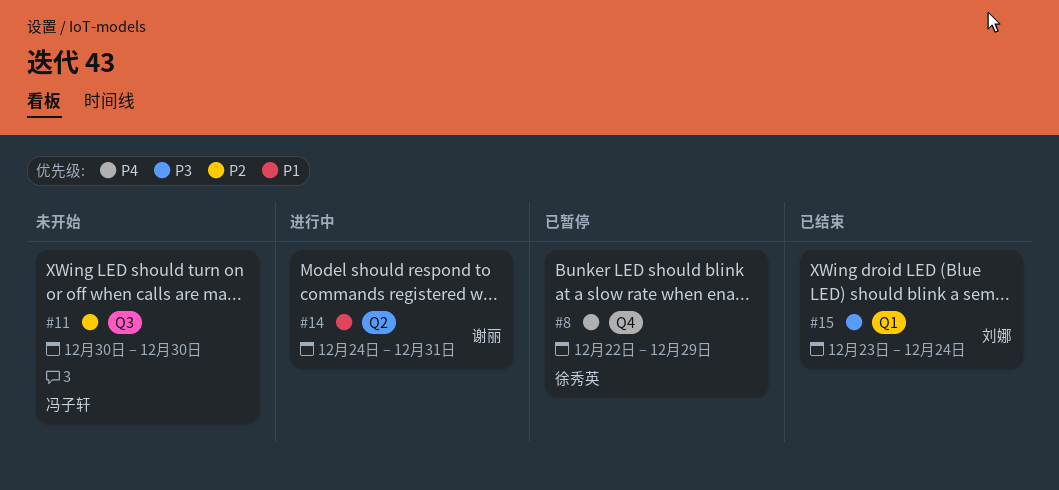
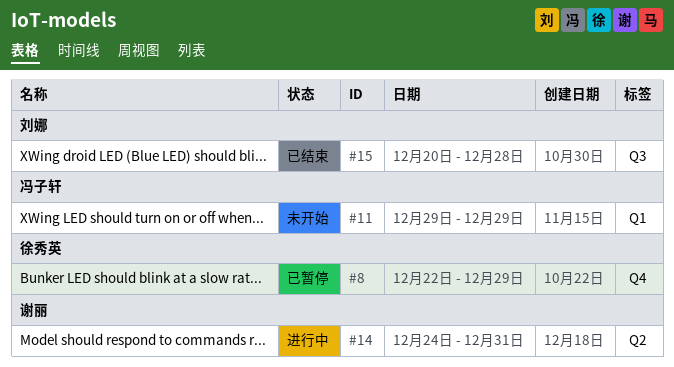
#11, label: Q3 -> Q1
#11, start: Dec 30 -> Dec 29
#11, due: Dec 30 -> Dec 29
#15, label: Q1 -> Q3
#15, start: Dec 23 -> Dec 20
#15, due: Dec 24 -> Dec 28

